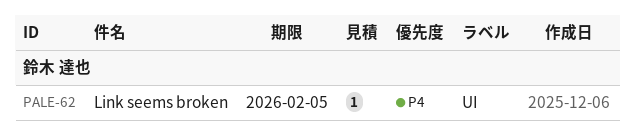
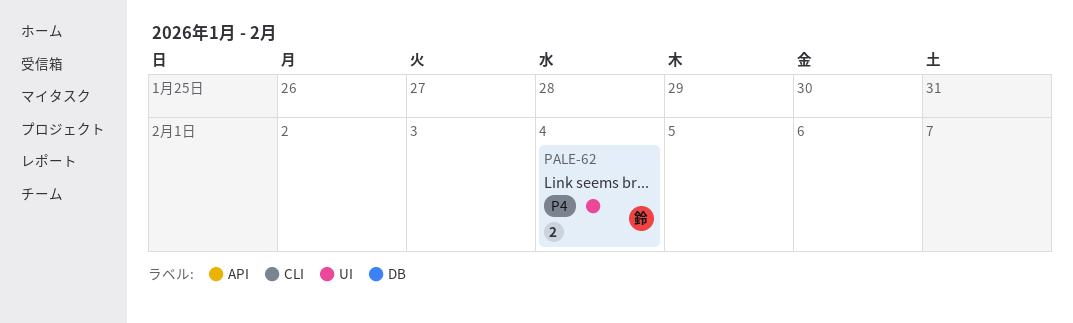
PALE-62, estimate: 1 -> 2
PALE-62, due: Feb 5 -> Feb 4

